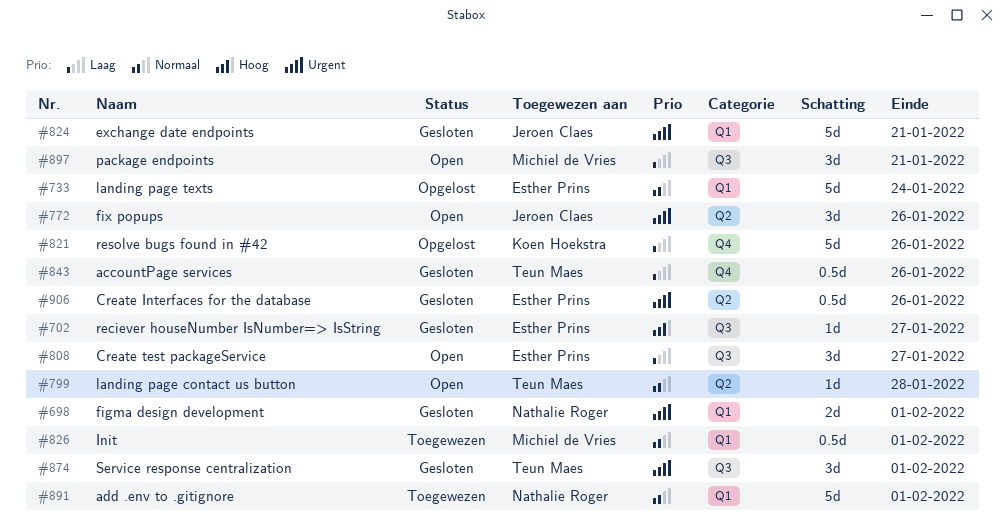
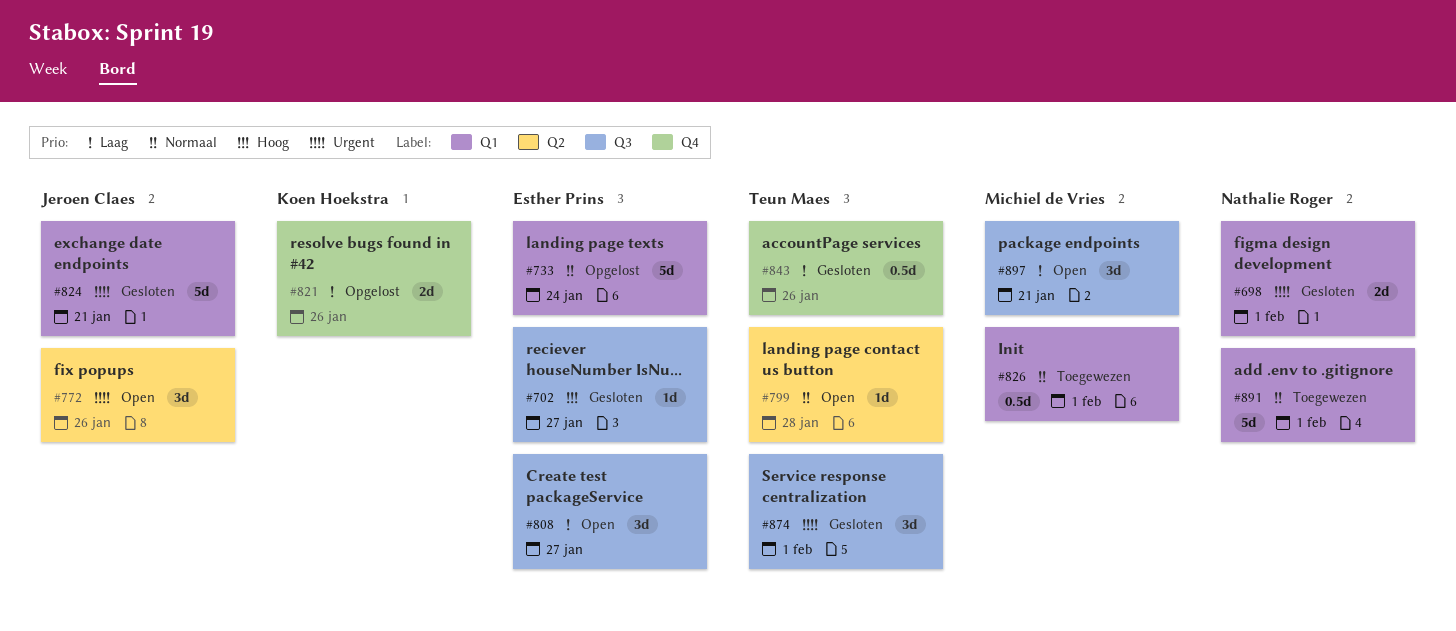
#821, estimate: 5d -> 2d
#906: present -> none

